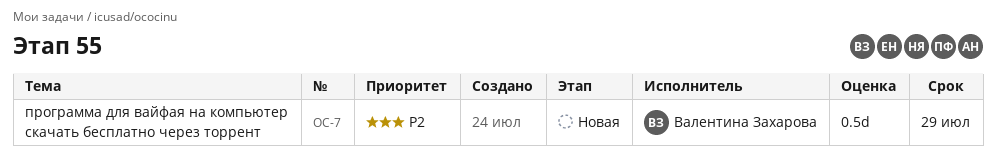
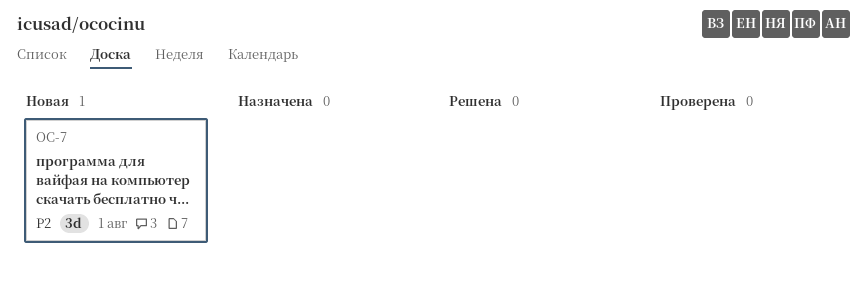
OC-7, estimate: 0.5d -> 3d
OC-7, due: Jul 29 -> Aug 1

